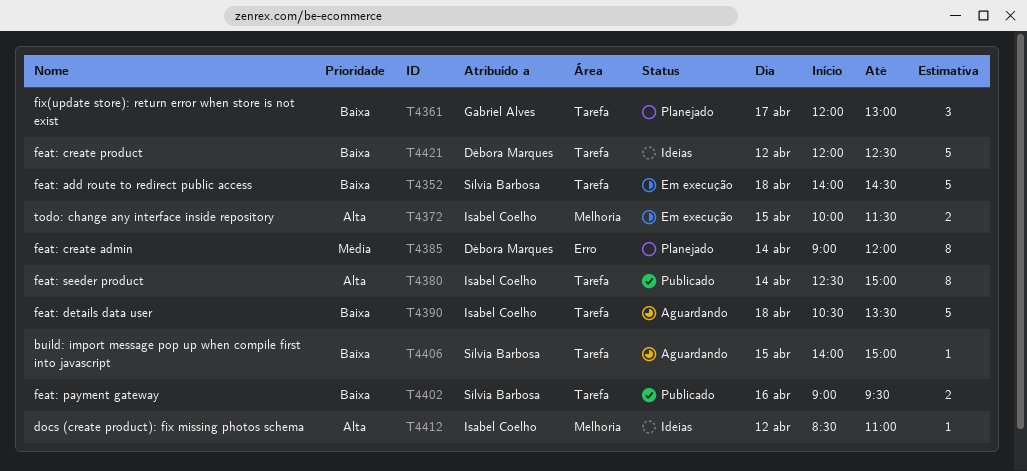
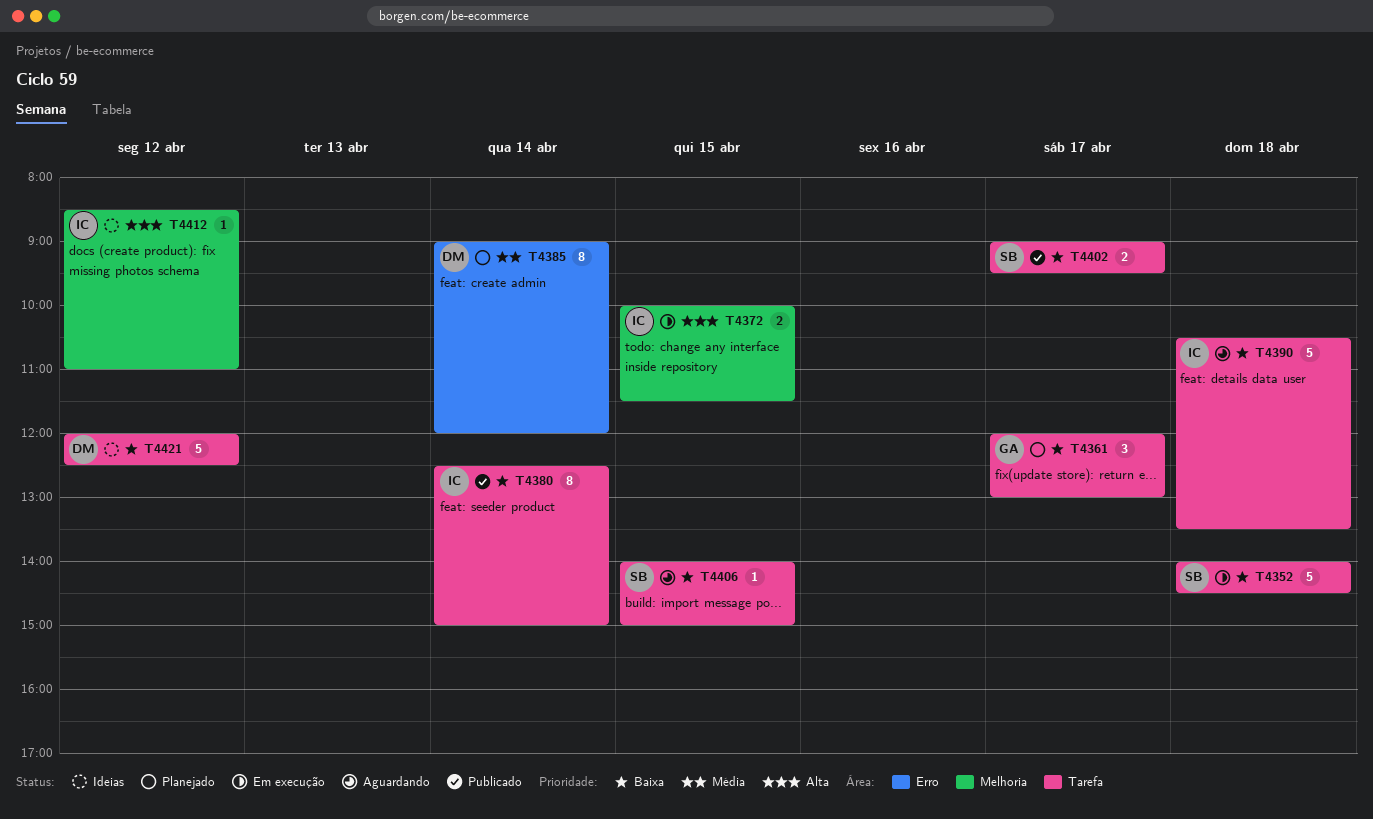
T4380, priority: Alta -> Baixa
T4402, day: Apr 16 -> Apr 17

